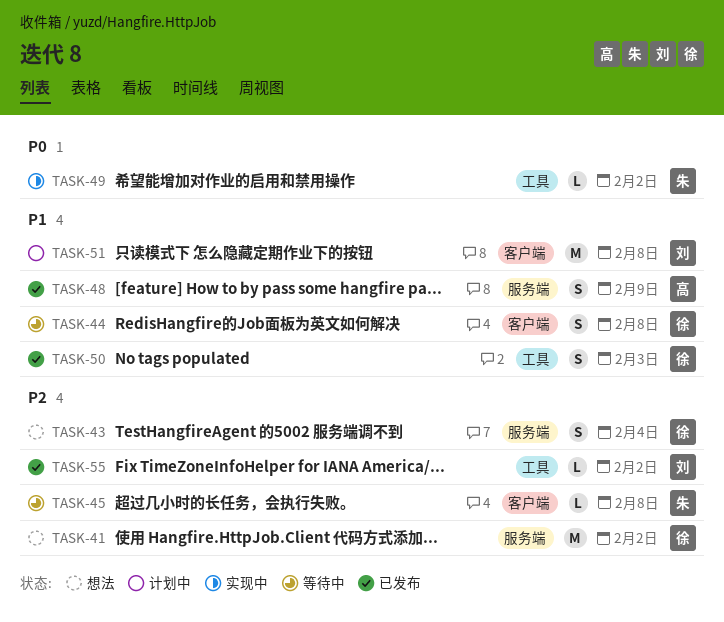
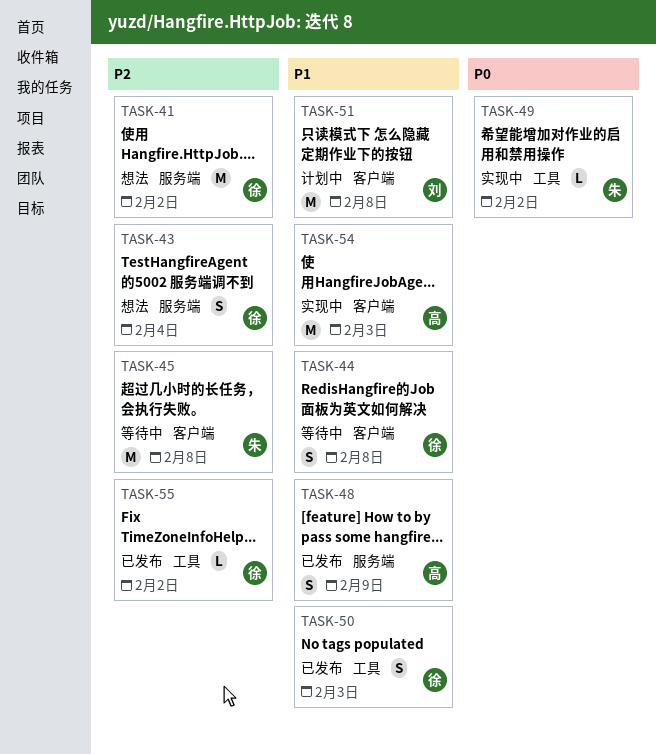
TASK-45, estimate: L -> M
TASK-54: none -> present
TASK-55, owner: 刘 -> 徐

